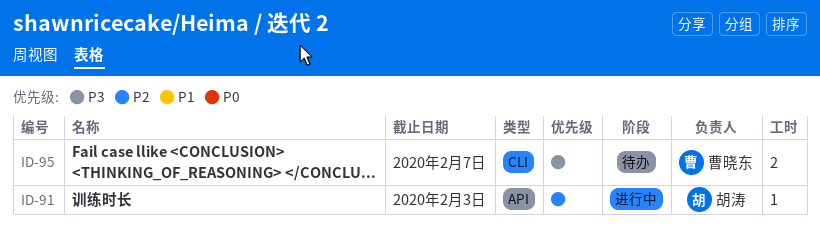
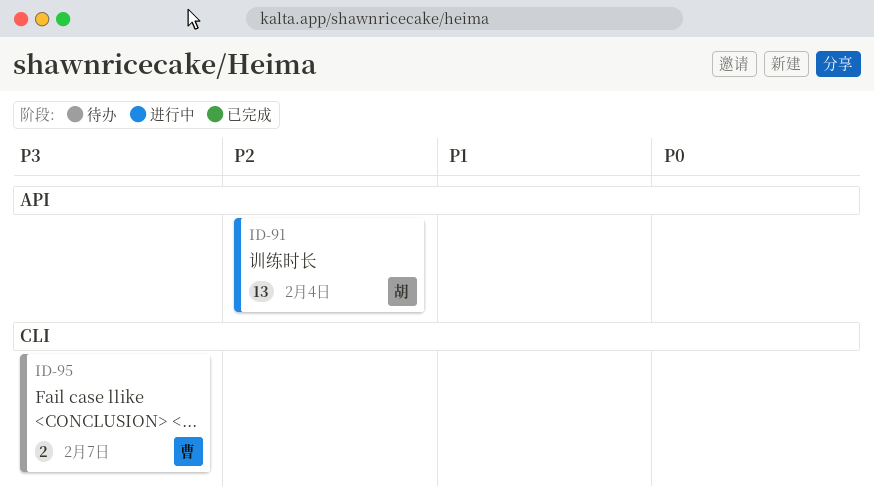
ID-91, estimate: 1 -> 13
ID-91, due: Feb 3 -> Feb 4

